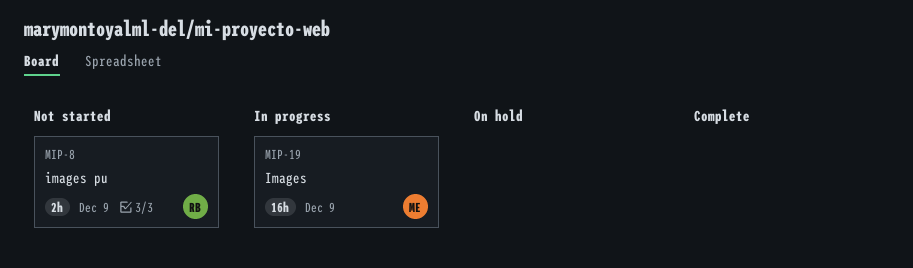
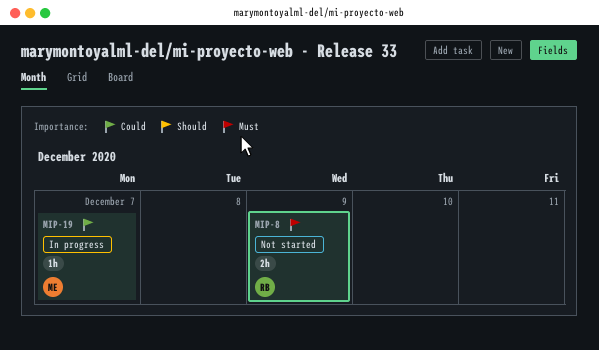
MIP-19, estimate: 16h -> 1h
MIP-19, due: Dec 9 -> Dec 7

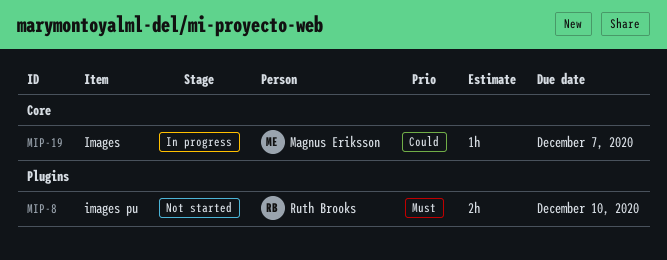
MIP-8, due: Dec 9 -> Dec 10

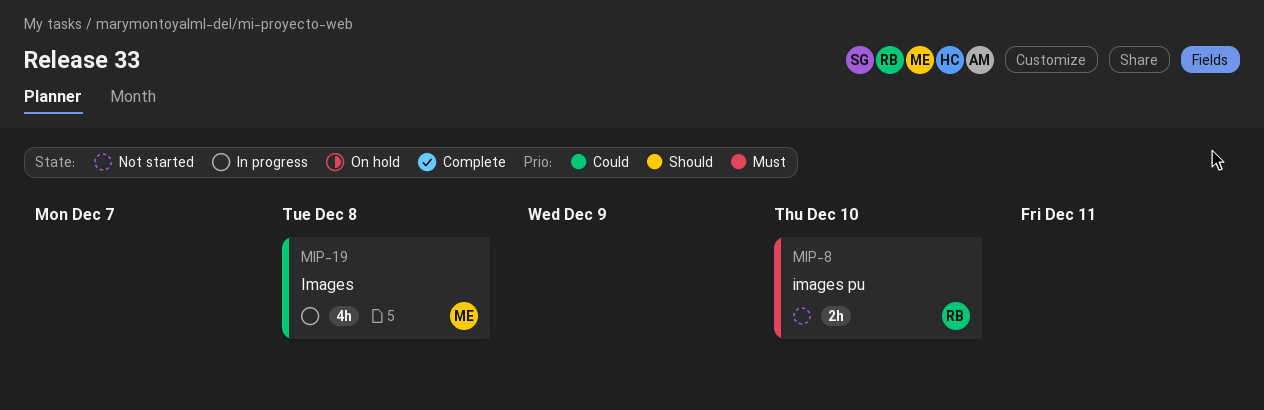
MIP-19, estimate: 1h -> 4h
MIP-19, due: Dec 7 -> Dec 8

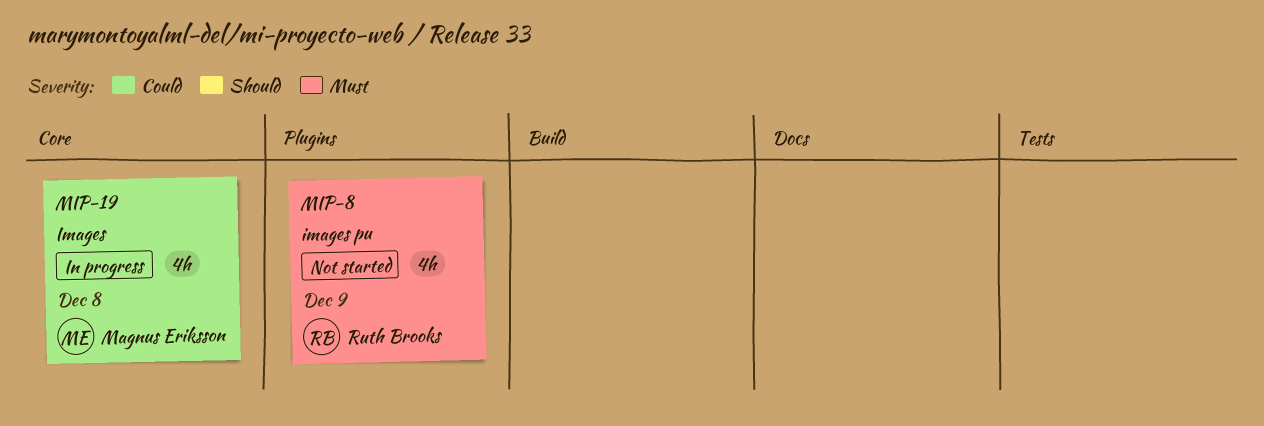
MIP-8, estimate: 2h -> 4h
MIP-8, due: Dec 10 -> Dec 9

